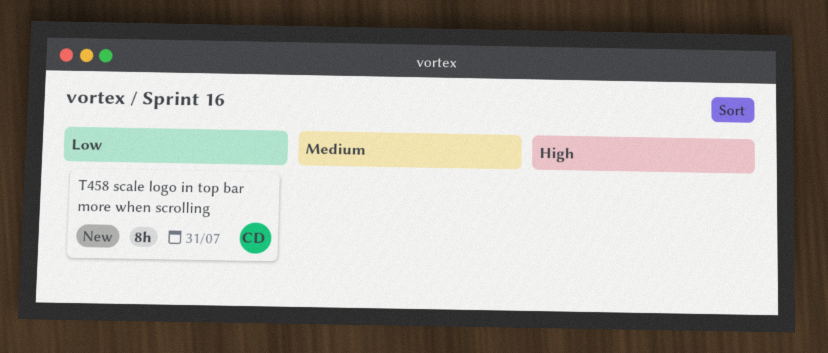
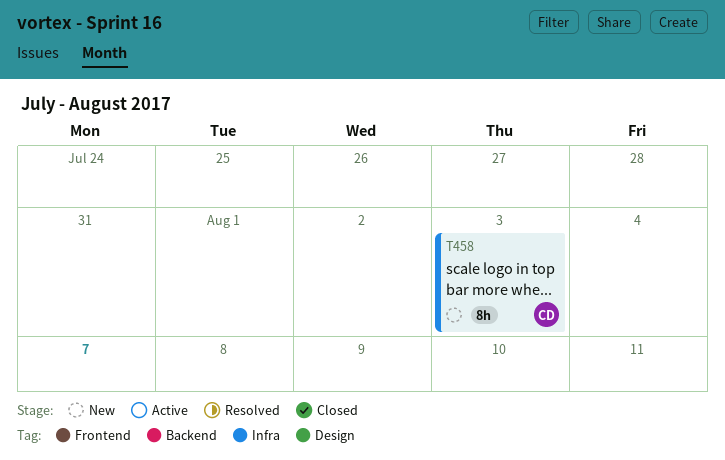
T458, due: Jul 31 -> Aug 3

